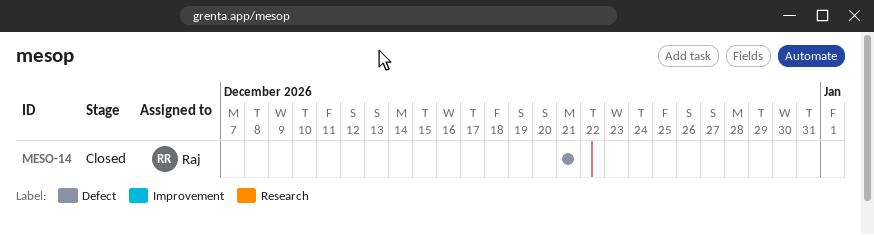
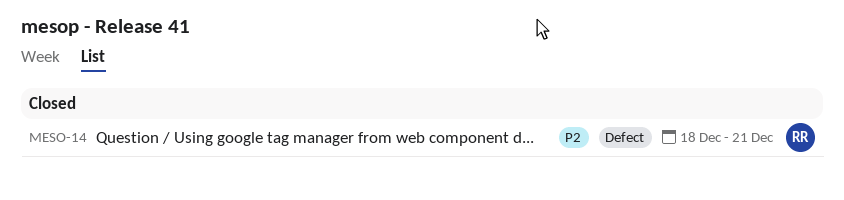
MESO-14, start: Dec 21 -> Dec 18

